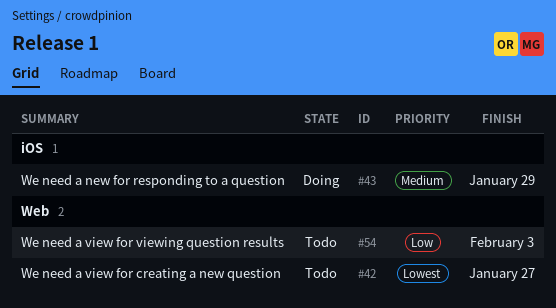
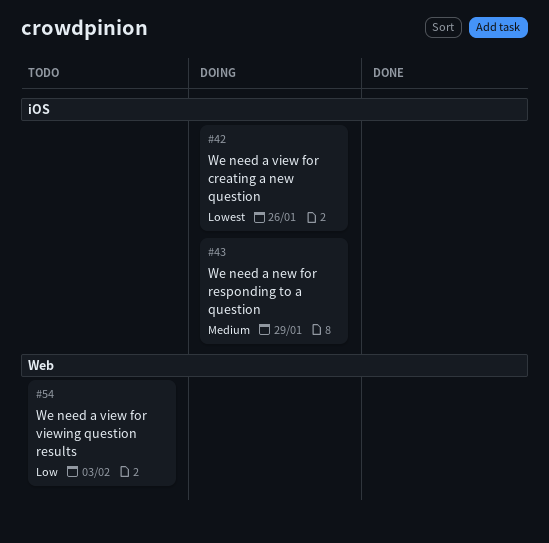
#42, status: Todo -> Doing
#42, label: Web -> iOS
#42, due: Jan 27 -> Jan 26

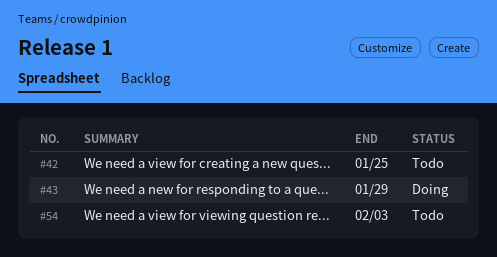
#42, status: Doing -> Todo
#42, due: Jan 26 -> Jan 25

